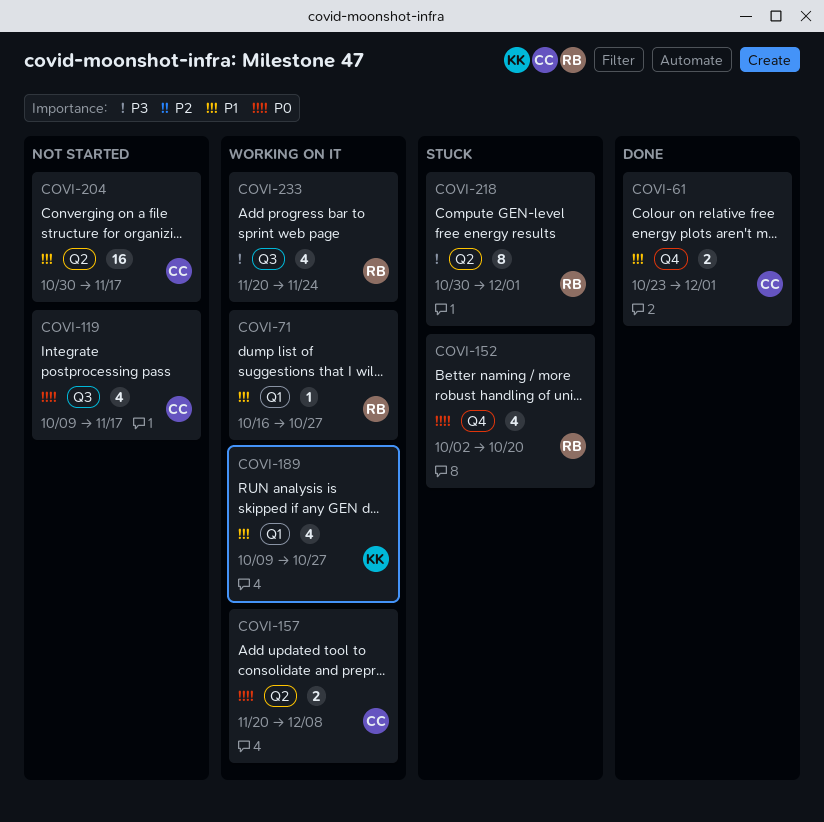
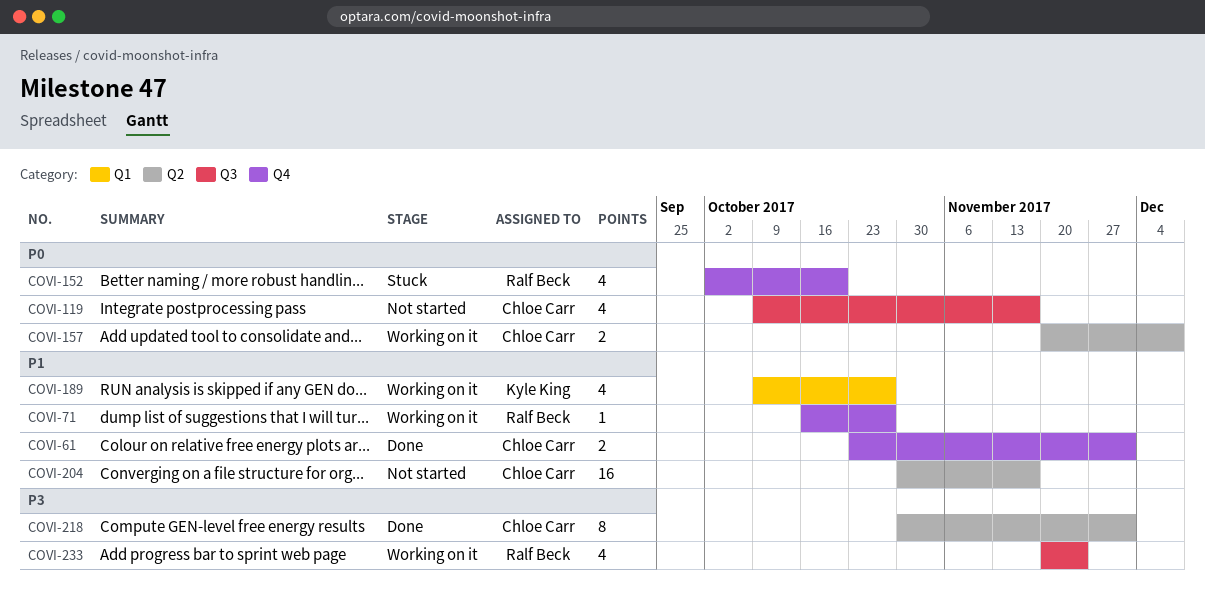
COVI-71, label: Q1 -> Q4
COVI-218, status: Stuck -> Done
COVI-218, owner: Ralf Beck -> Chloe Carr

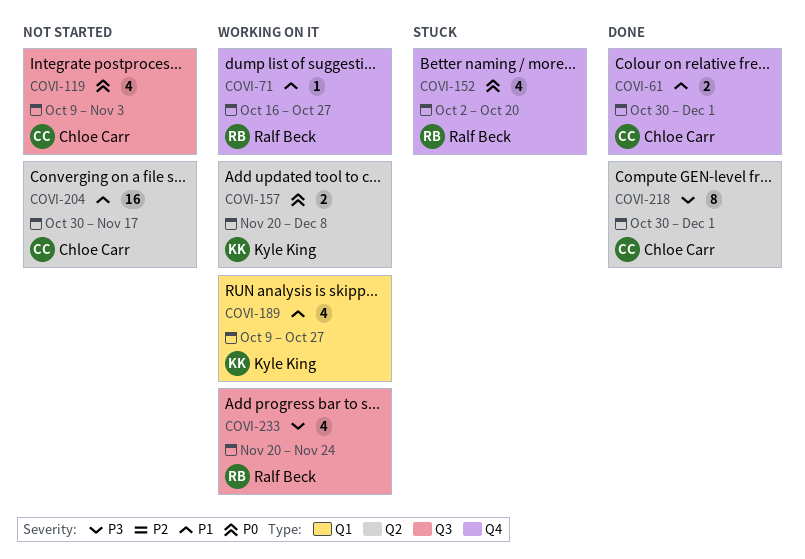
COVI-61, start: Oct 23 -> Oct 30
COVI-119, due: Nov 17 -> Nov 3
COVI-157, owner: Chloe Carr -> Kyle King

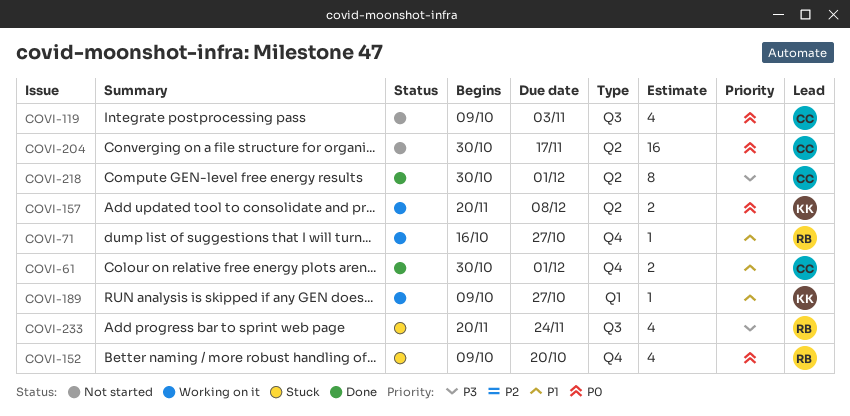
COVI-152, start: Oct 2 -> Oct 9
COVI-189, estimate: 4 -> 1
COVI-204, priority: P1 -> P0
COVI-233, status: Working on it -> Stuck

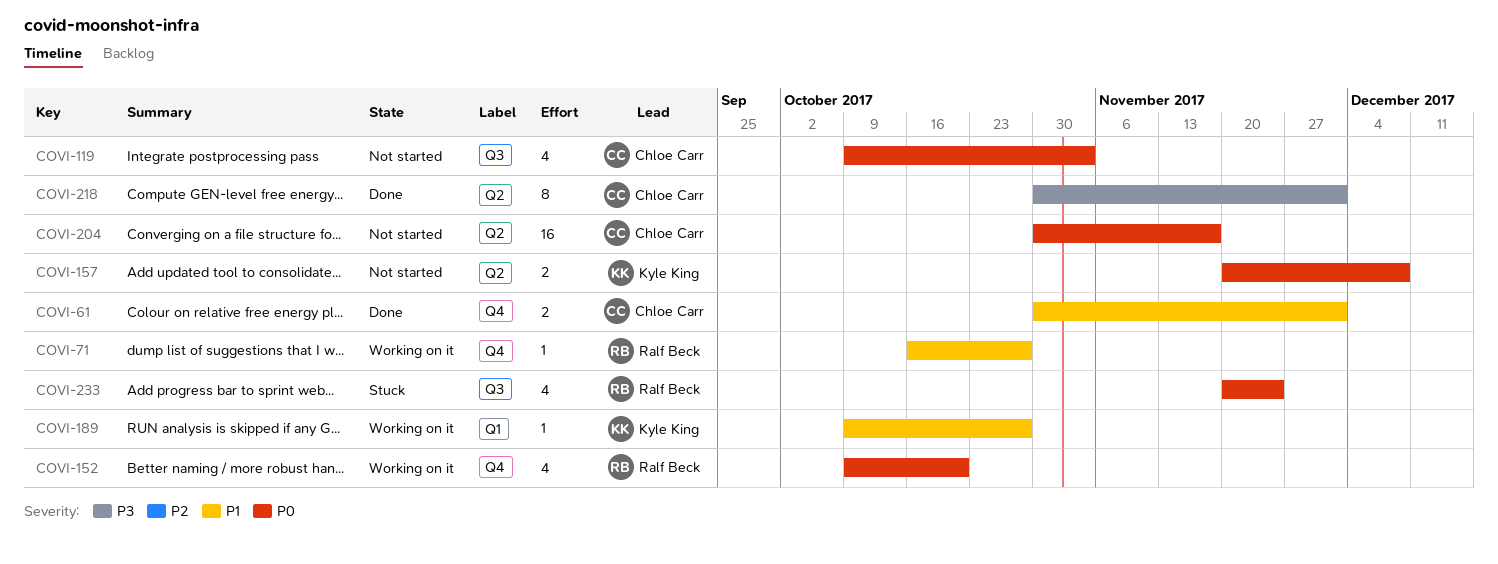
COVI-152, status: Stuck -> Working on it
COVI-157, status: Working on it -> Not started
COVI-233, priority: P3 -> P0

